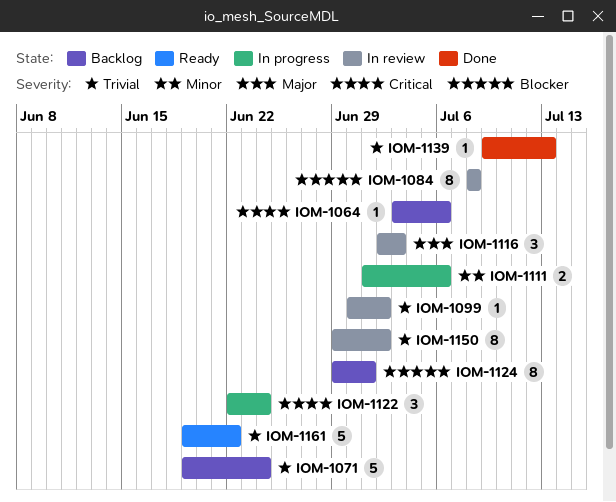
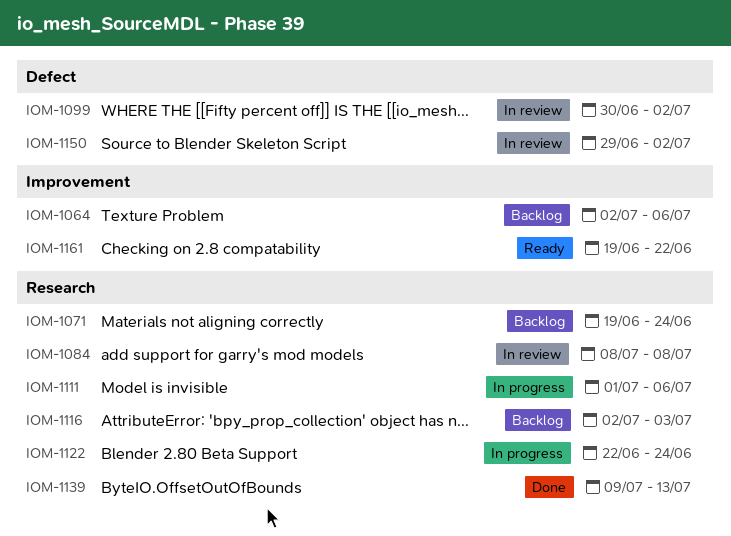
IOM-1064, start: Jul 3 -> Jul 2
IOM-1116, status: In review -> Backlog
IOM-1124: present -> none

